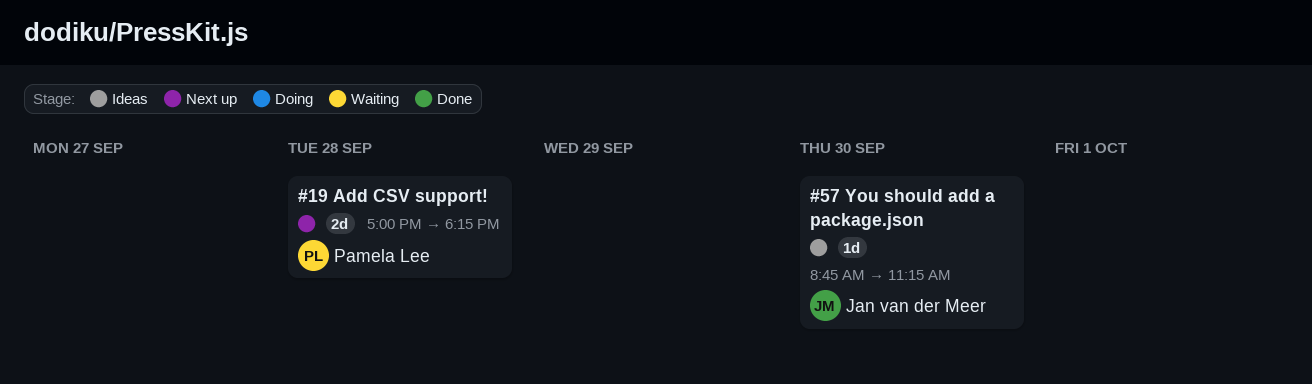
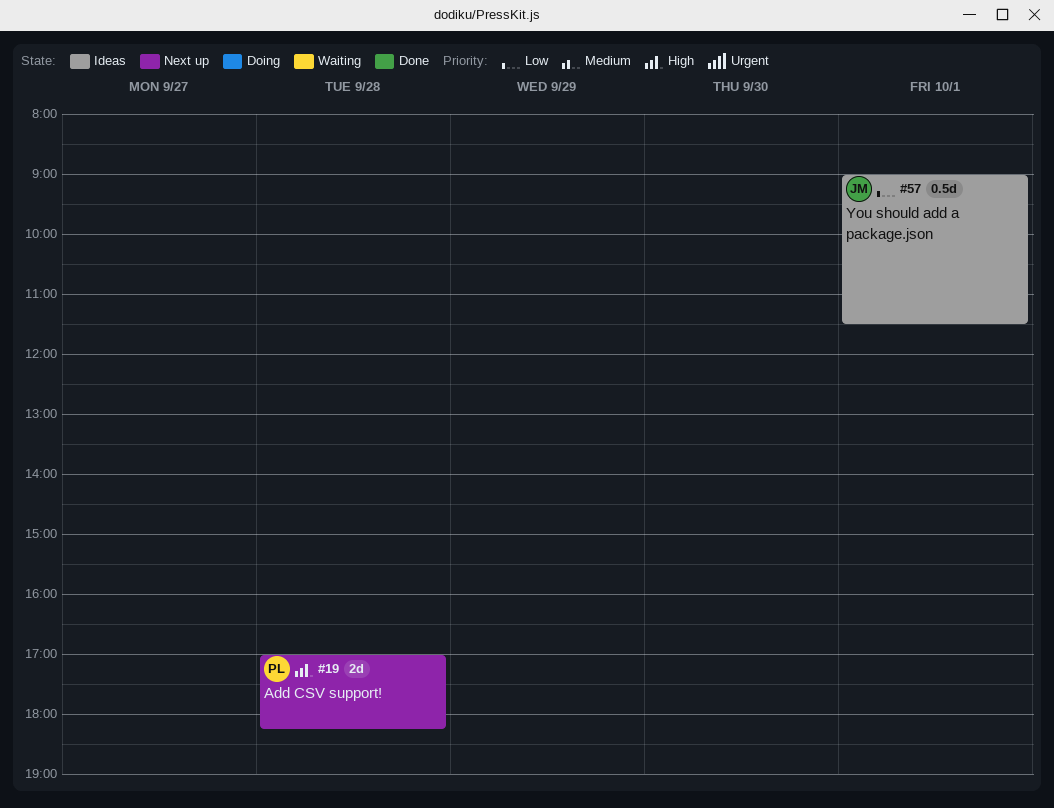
#57, estimate: 1d -> 0.5d
#57, day: Sep 30 -> Oct 1
#57, begins: 08:45 -> 09:00
#57, ends: 11:15 -> 11:30

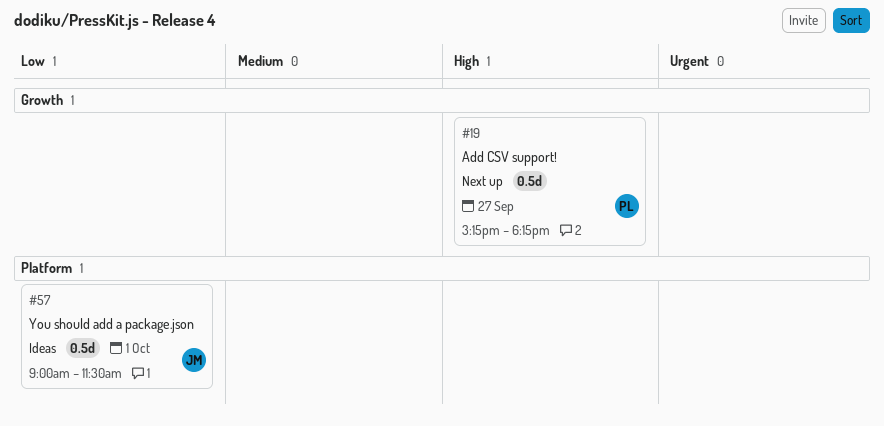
#19, estimate: 2d -> 0.5d
#19, day: Sep 28 -> Sep 27
#19, begins: 17:00 -> 15:15

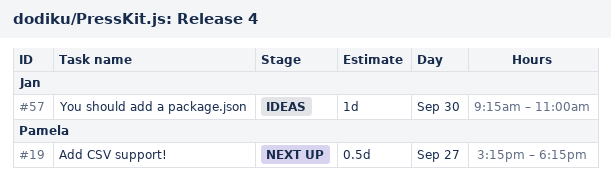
#57, estimate: 0.5d -> 1d
#57, day: Oct 1 -> Sep 30
#57, begins: 09:00 -> 09:15
#57, ends: 11:30 -> 11:00

